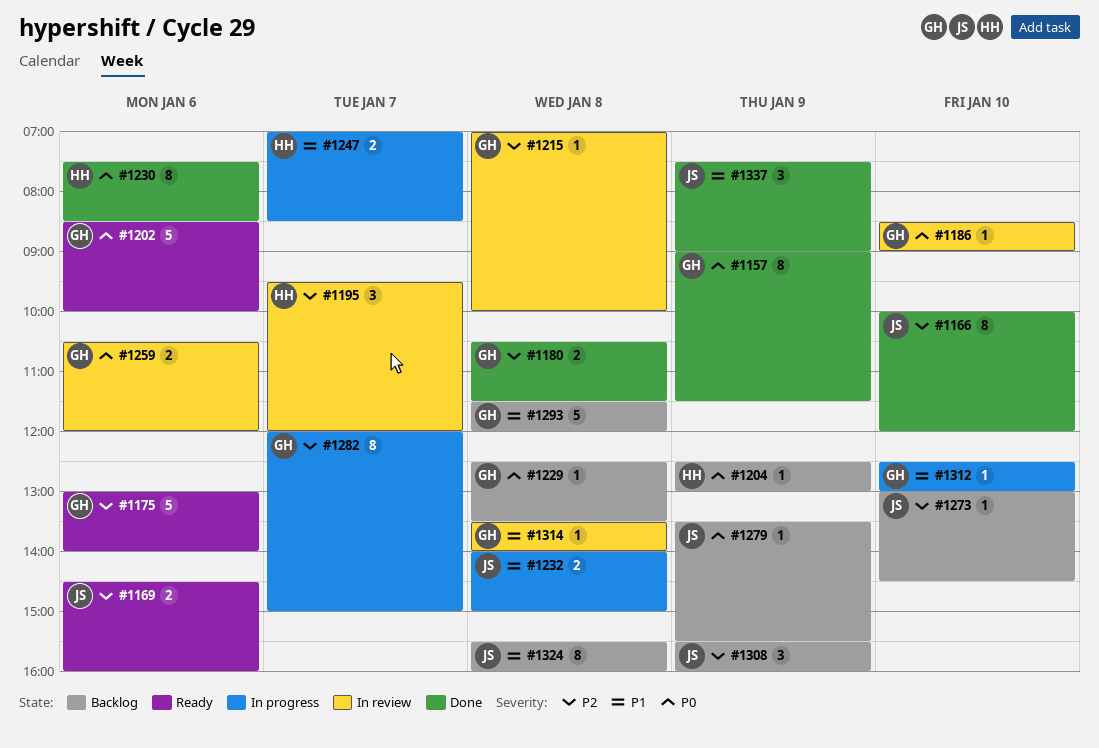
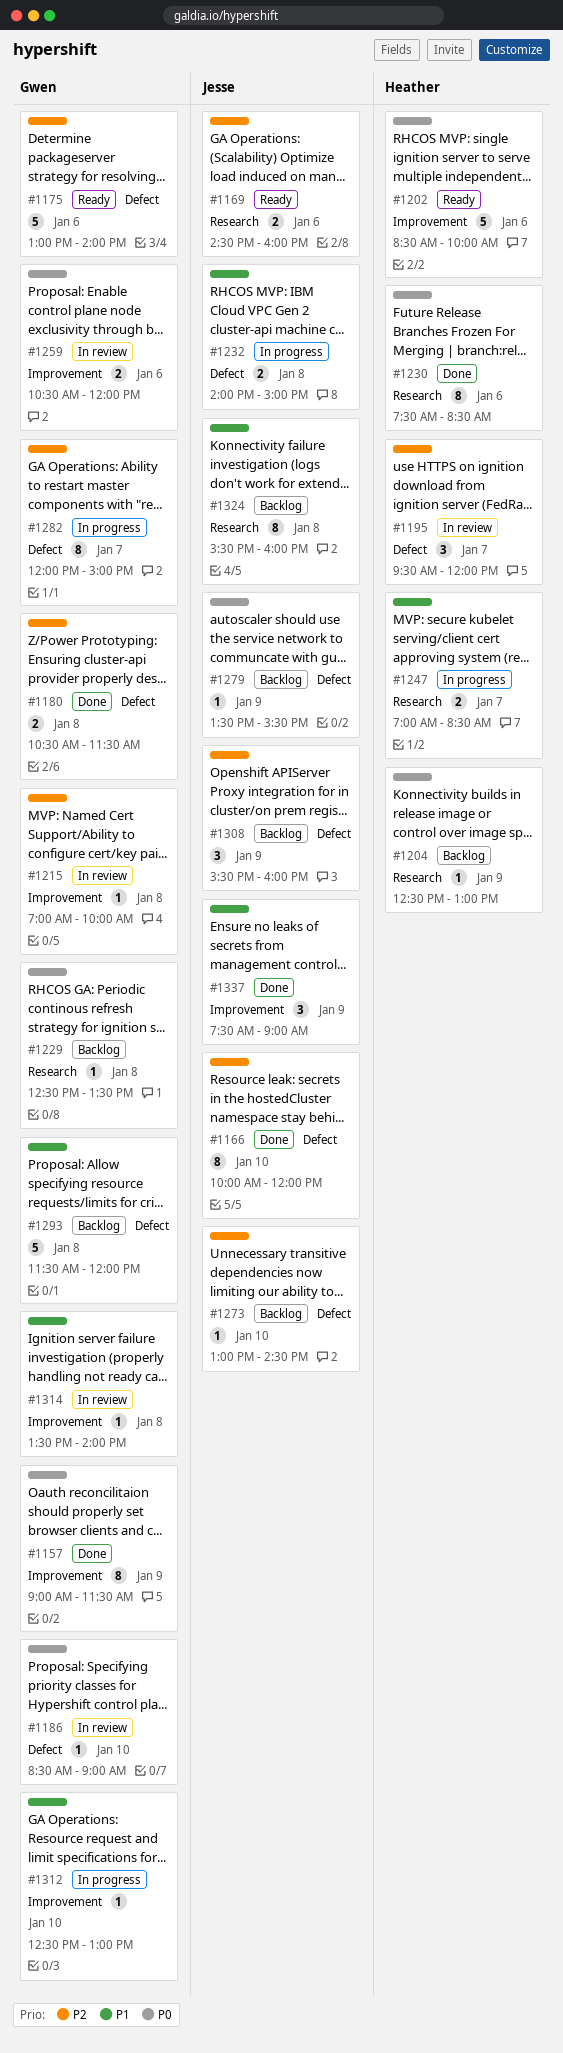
#1202, owner: Gwen -> Heather

